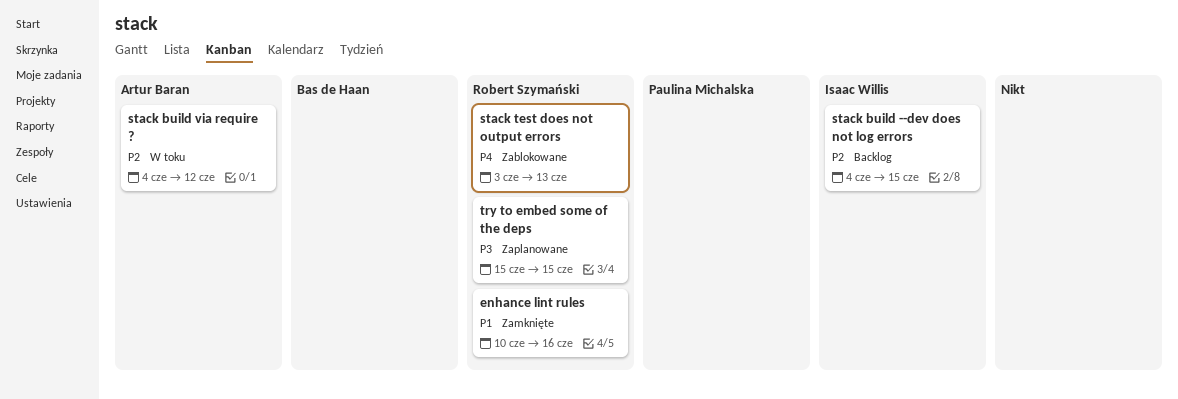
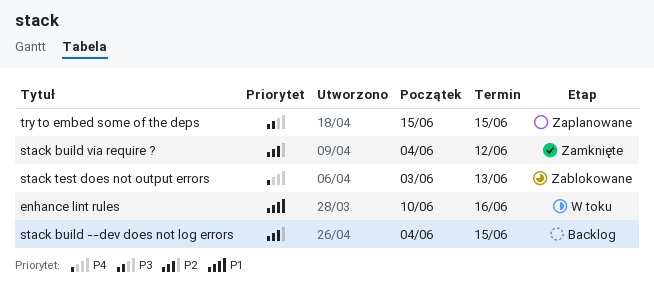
enhance lint rules, status: Zamknięte -> W toku
stack build via require ?, status: W toku -> Zamknięte

